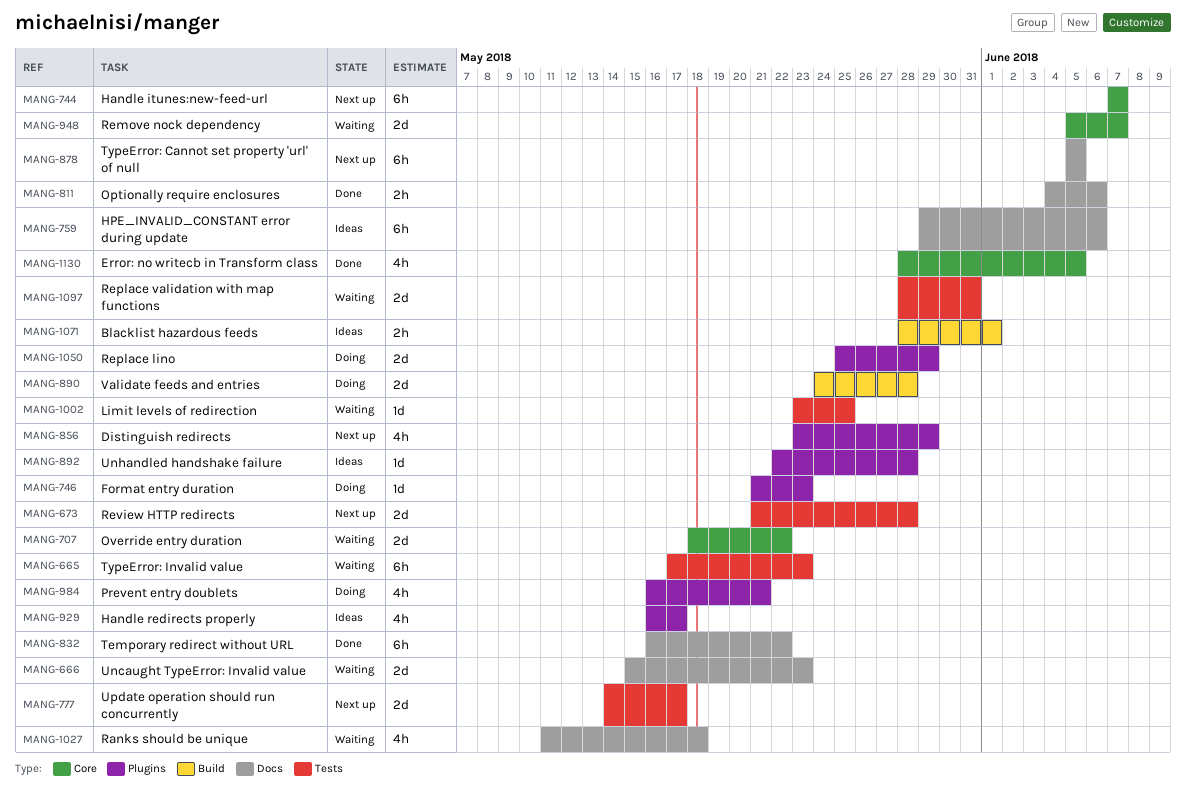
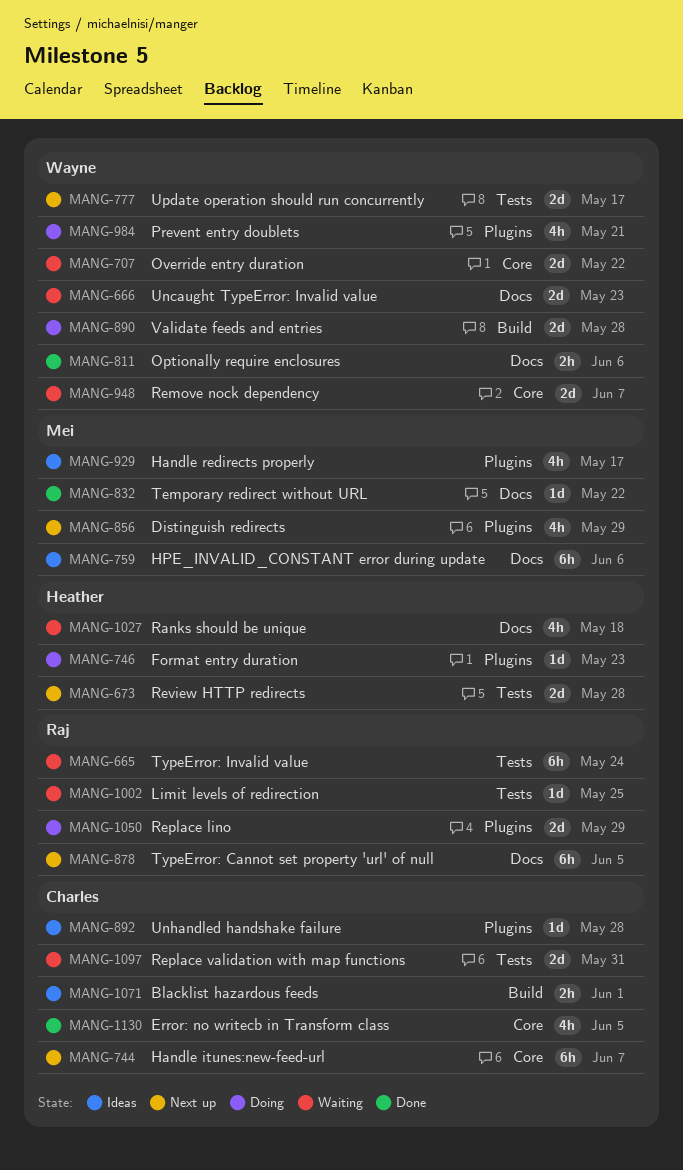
MANG-665, due: May 23 -> May 24
MANG-832, estimate: 6h -> 1d

